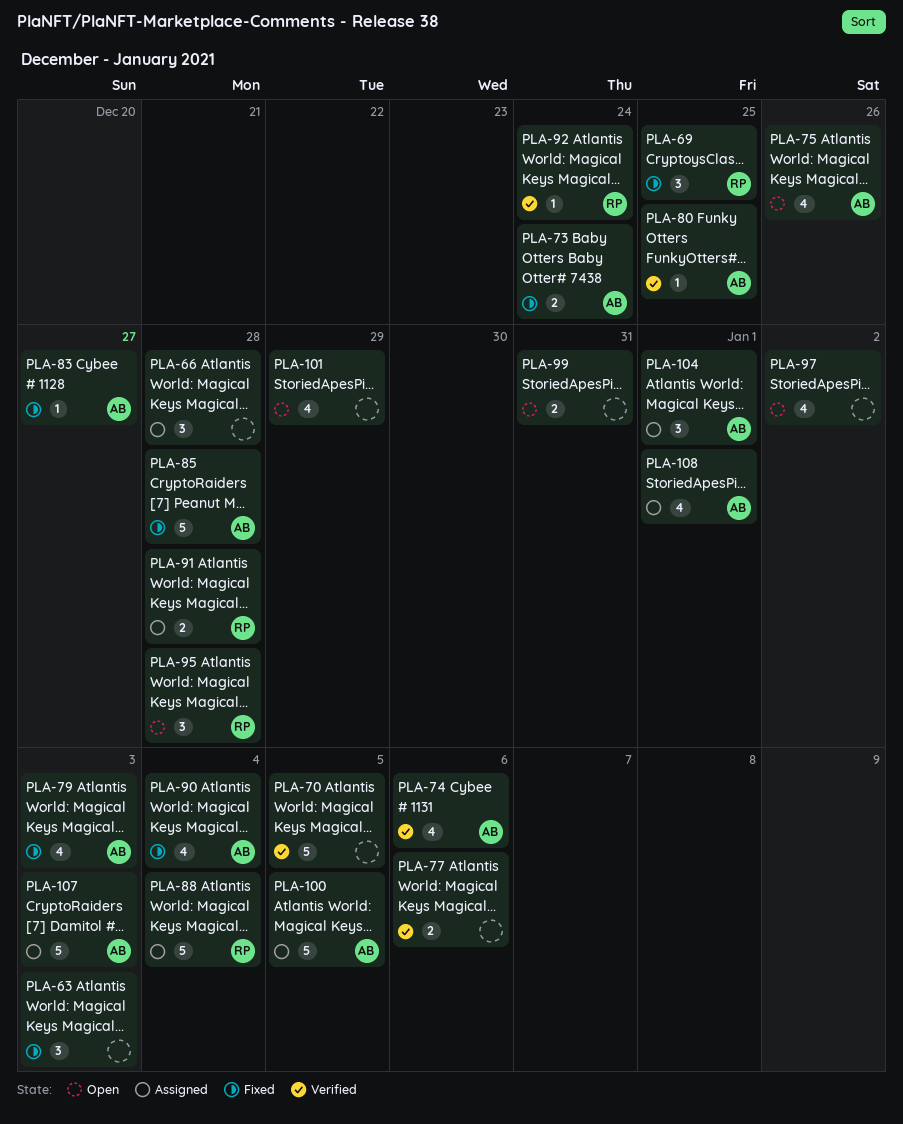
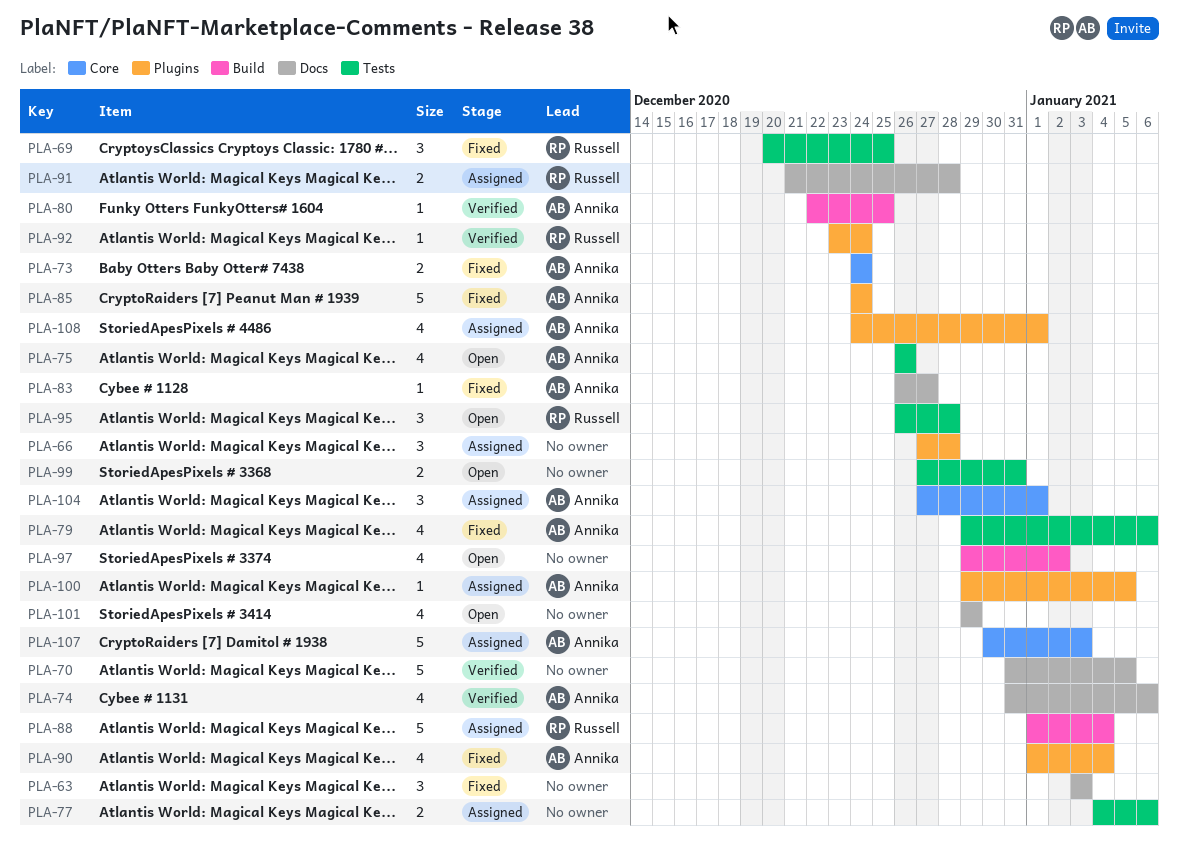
PLA-77, status: Verified -> Assigned
PLA-79, due: Jan 3 -> Jan 6
PLA-85, due: Dec 28 -> Dec 24
PLA-100, estimate: 5 -> 1

